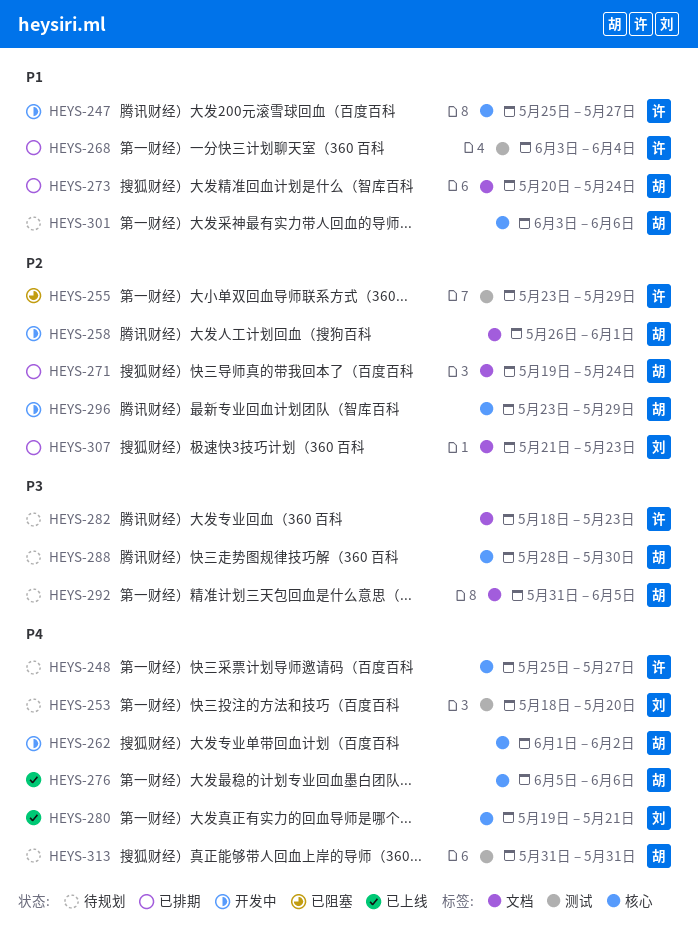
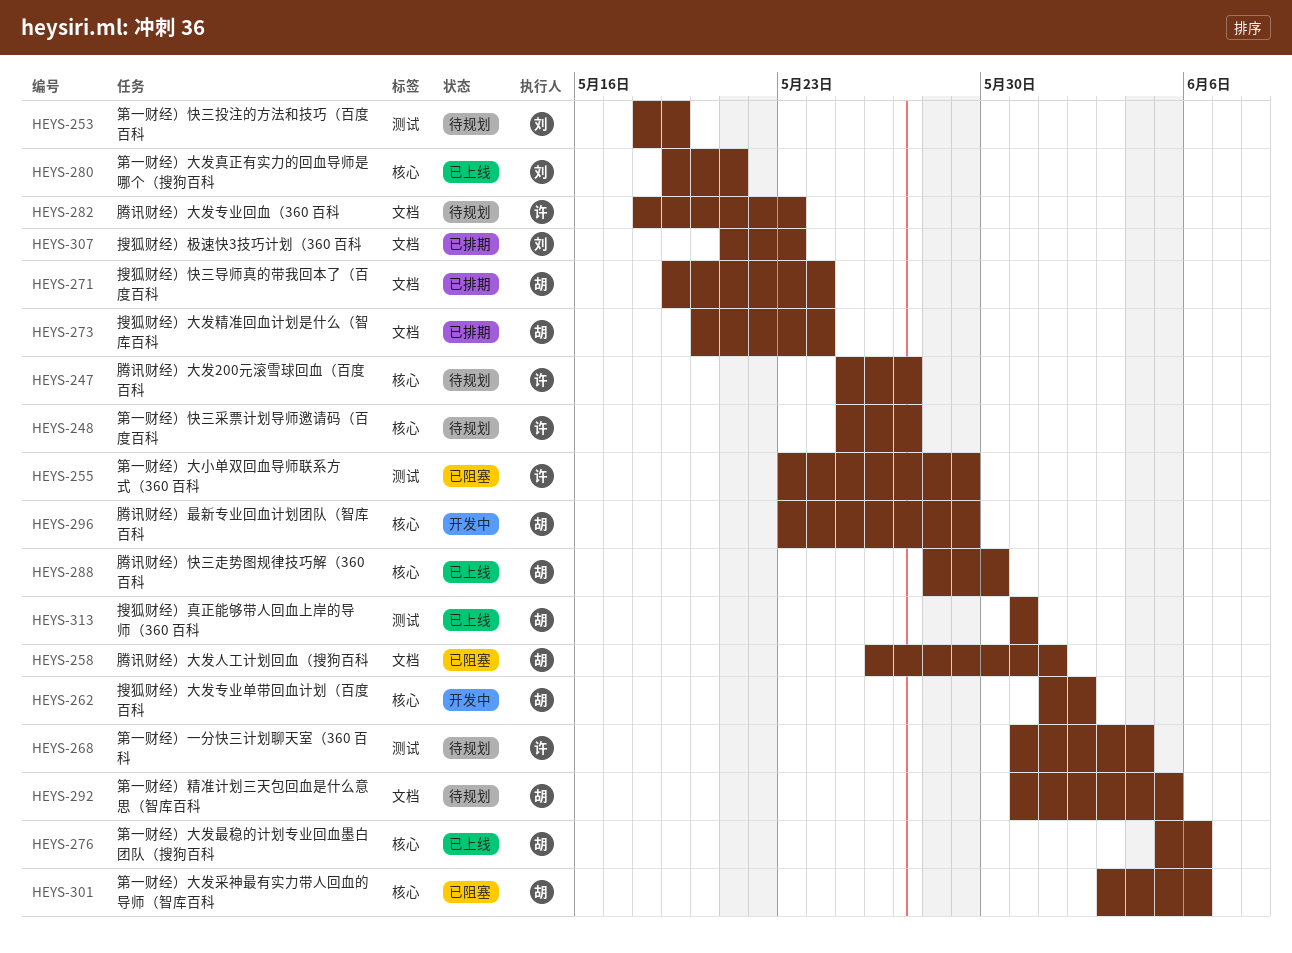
HEYS-247, status: 开发中 -> 待规划
HEYS-253, due: May 20 -> May 19
HEYS-258, status: 开发中 -> 已阻塞
HEYS-268, status: 已排期 -> 待规划
HEYS-268, start: Jun 3 -> May 31
HEYS-288, status: 待规划 -> 已上线
HEYS-301, status: 待规划 -> 已阻塞
HEYS-313, status: 待规划 -> 已上线

